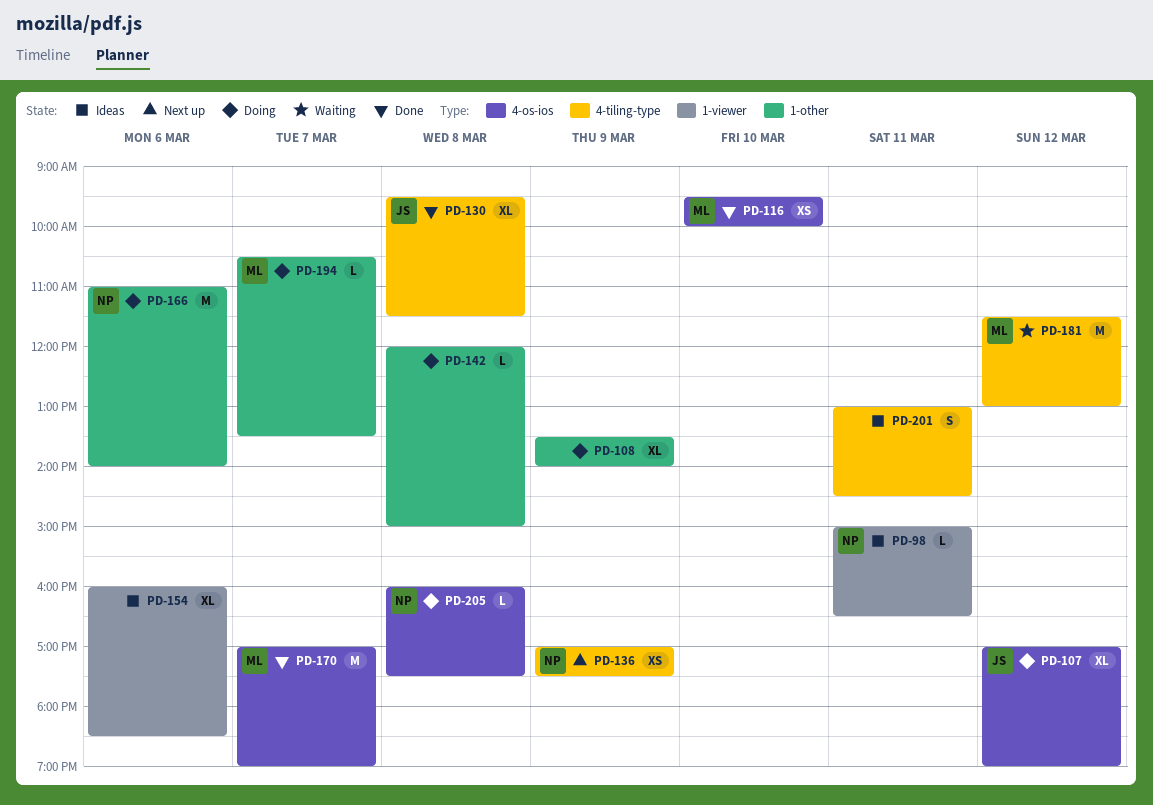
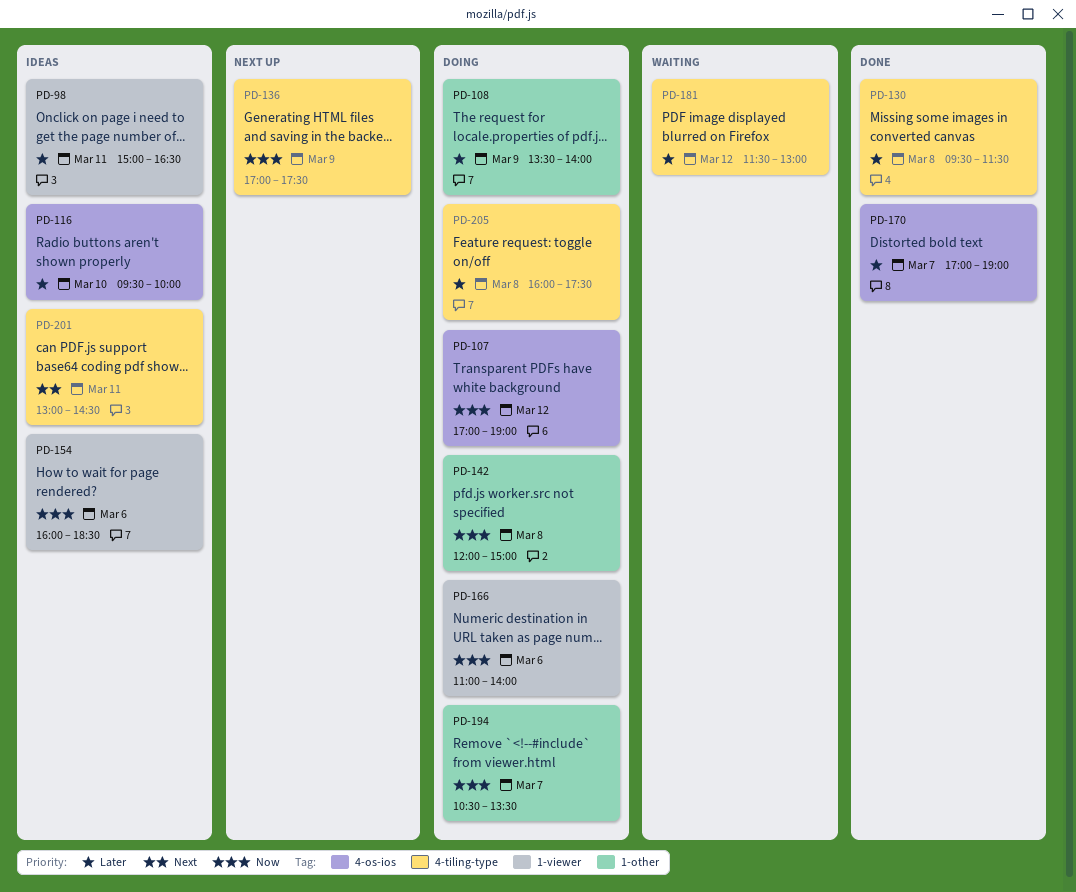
PD-116, status: Done -> Ideas
PD-166, label: 1-other -> 1-viewer
PD-205, label: 4-os-ios -> 4-tiling-type

